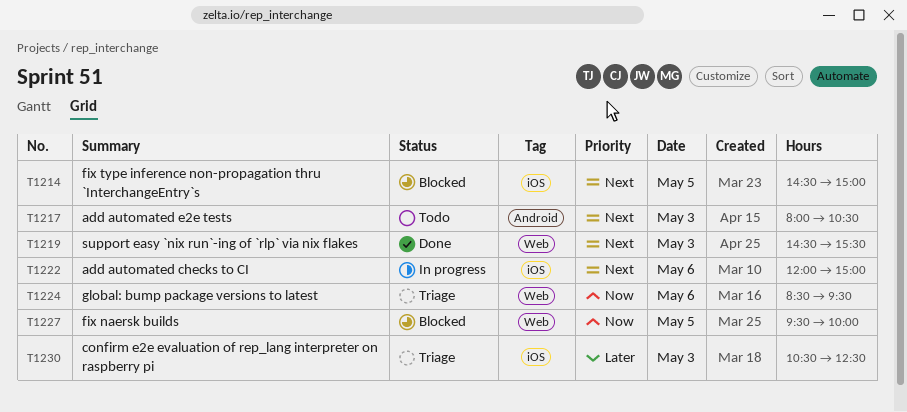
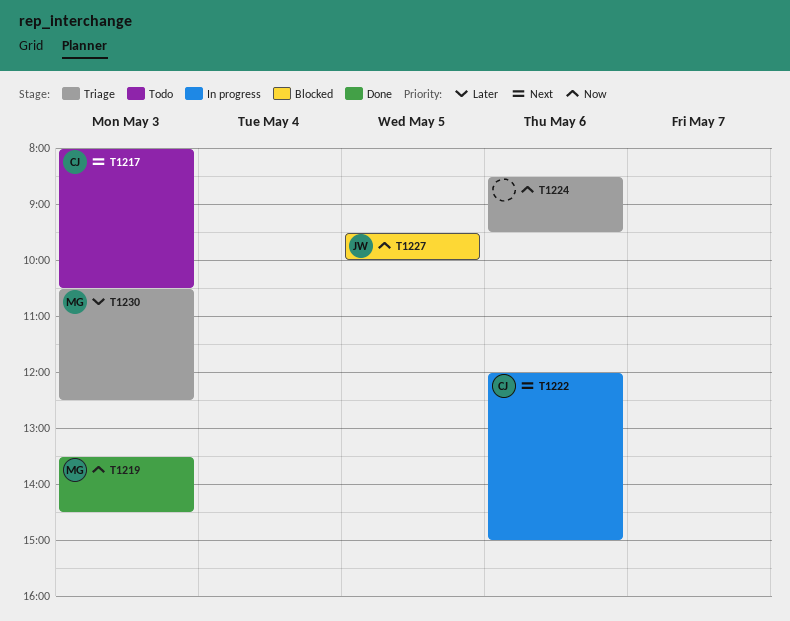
T1214: present -> none
T1219, priority: Next -> Now
T1219, begins: 14:30 -> 13:30
T1219, ends: 15:30 -> 14:30

